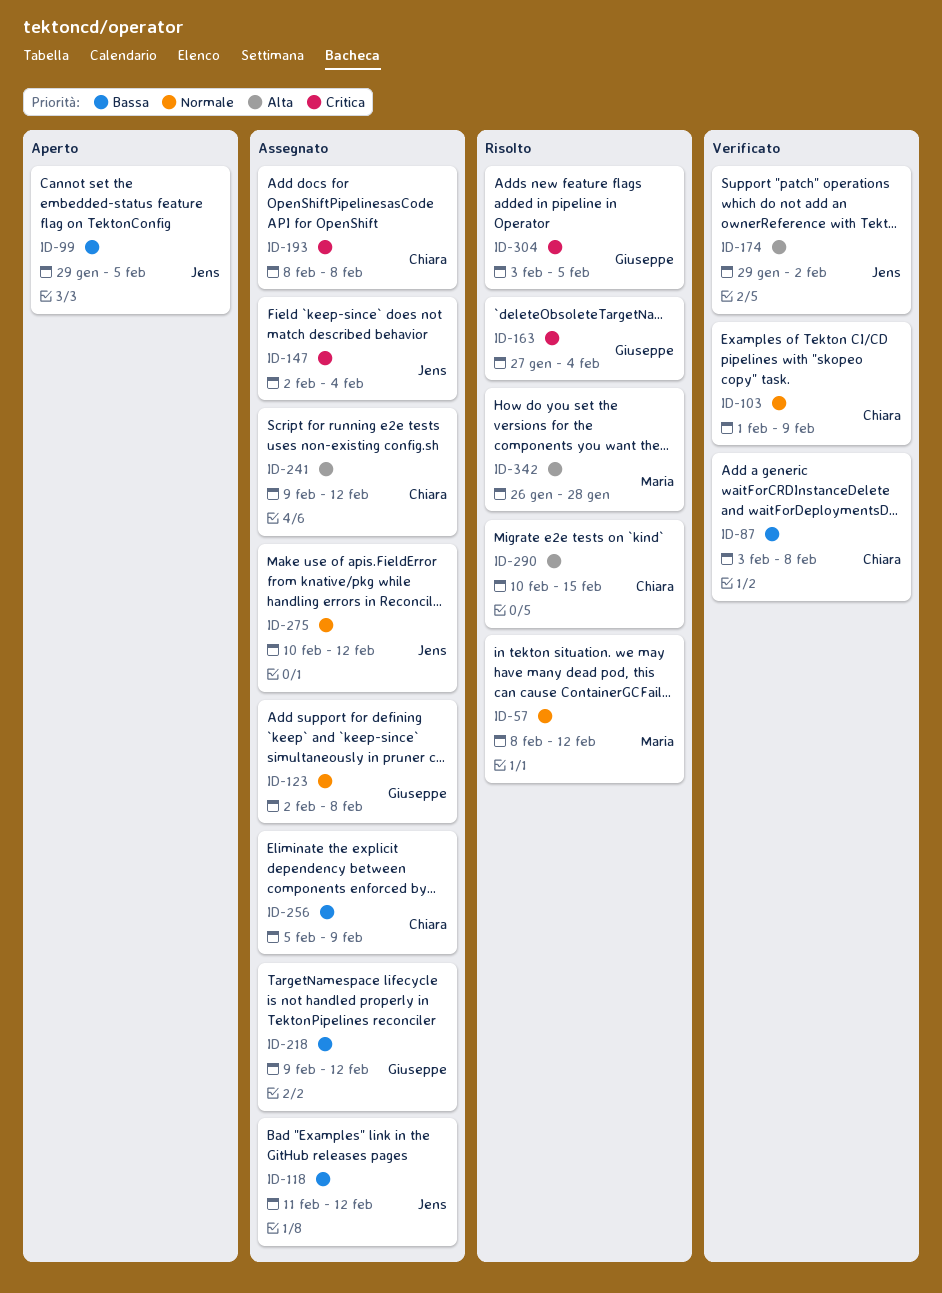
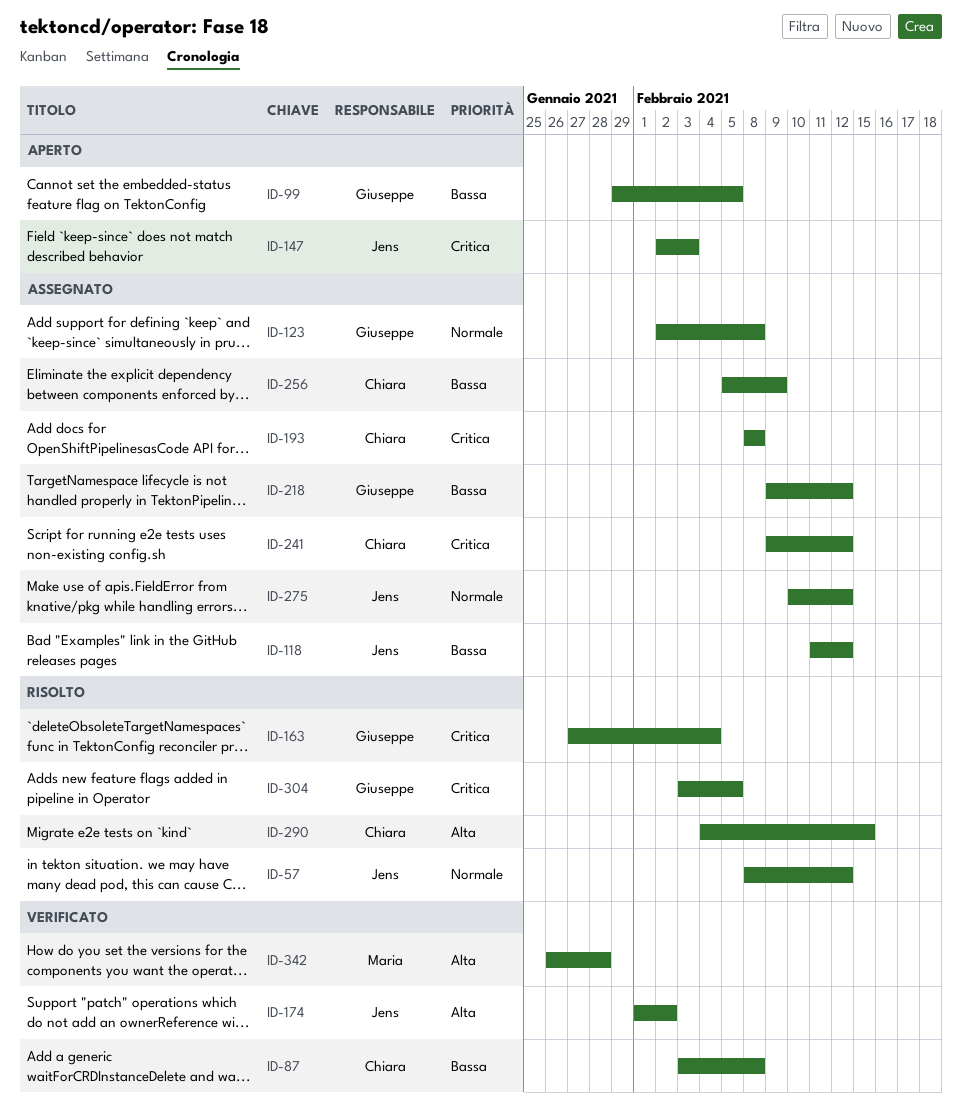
ID-57, owner: Maria -> Jens
ID-99, owner: Jens -> Giuseppe
ID-103: present -> none
ID-147, status: Assegnato -> Aperto
ID-147, due: Feb 4 -> Feb 3
ID-174, start: Jan 29 -> Feb 1
ID-241, priority: Alta -> Critica
ID-290, start: Feb 10 -> Feb 4
ID-342, status: Risolto -> Verificato

